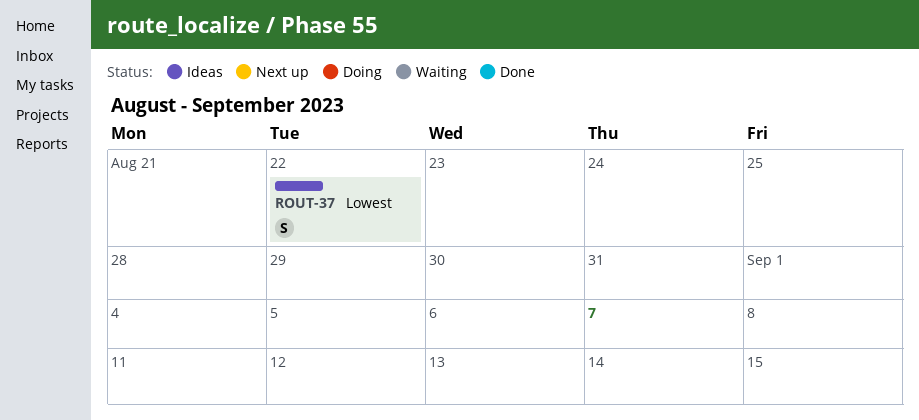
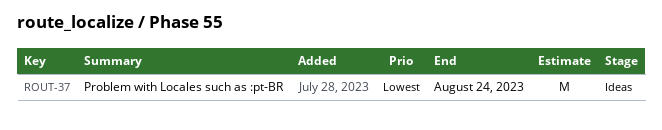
ROUT-37, estimate: S -> M
ROUT-37, due: Aug 22 -> Aug 24

